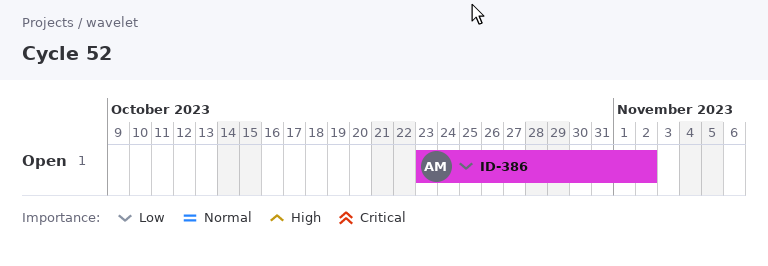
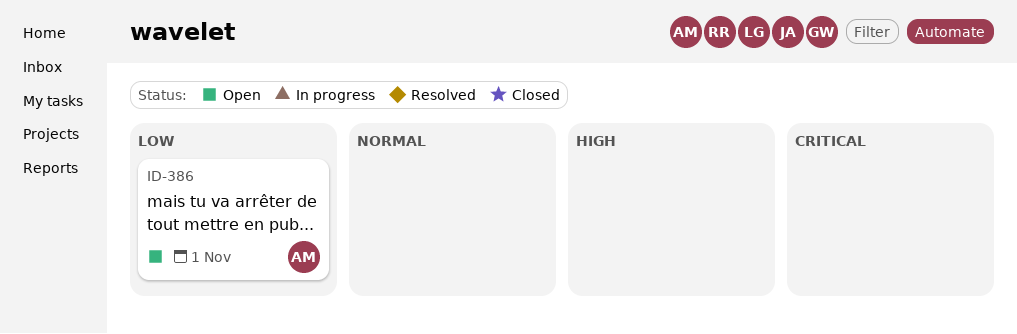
ID-386, due: Nov 2 -> Nov 1

